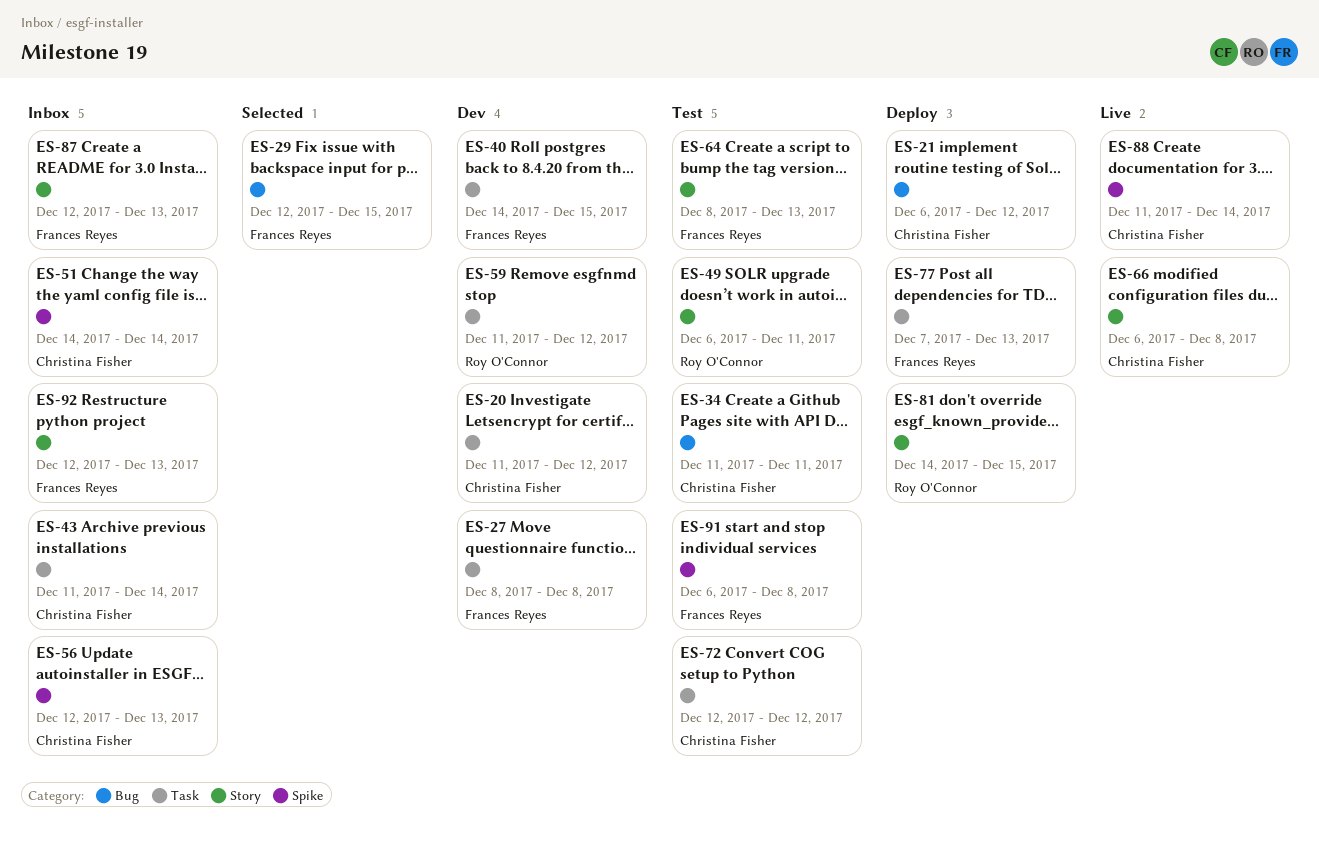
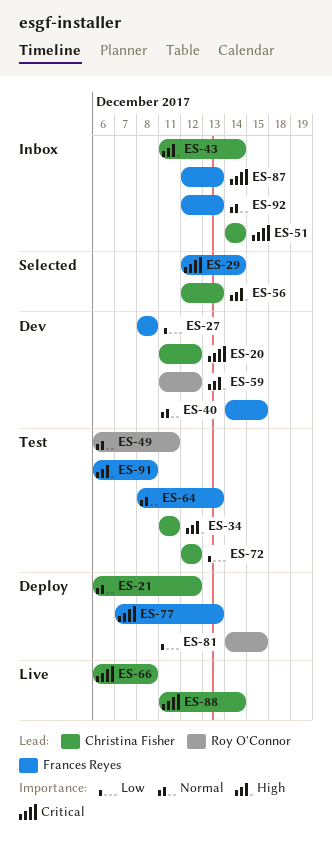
ES-29, due: Dec 15 -> Dec 14
ES-56, status: Inbox -> Selected

